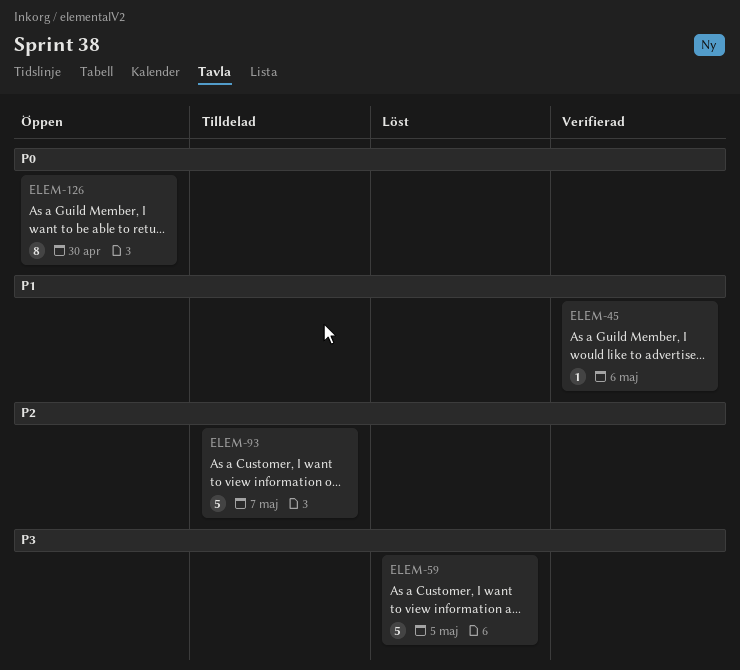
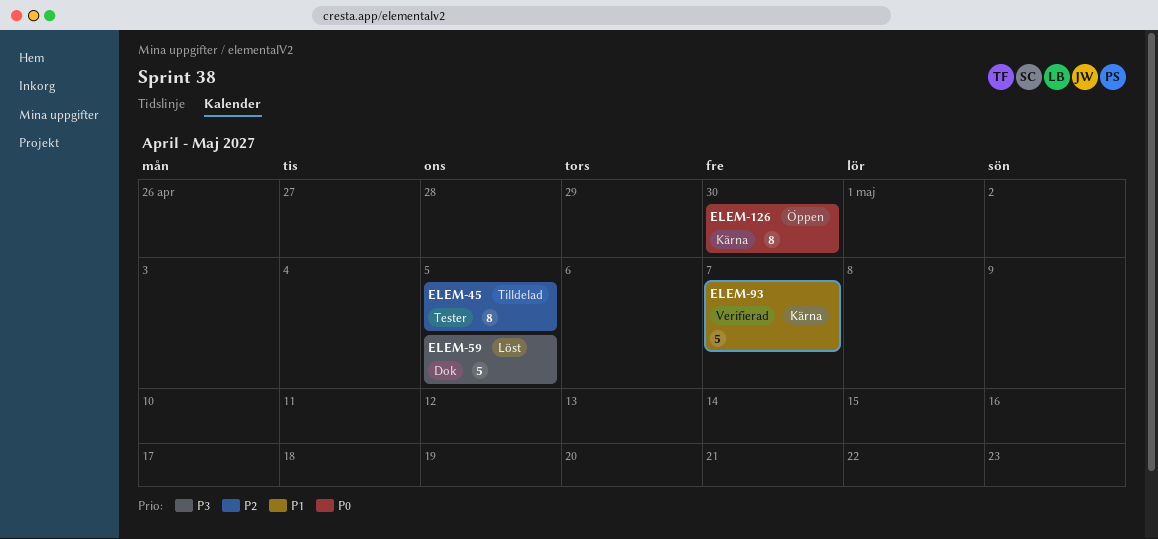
ELEM-45, status: Verifierad -> Tilldelad
ELEM-45, priority: P1 -> P2
ELEM-45, estimate: 1 -> 8
ELEM-45, due: May 6 -> May 5
ELEM-93, status: Tilldelad -> Verifierad
ELEM-93, priority: P2 -> P1

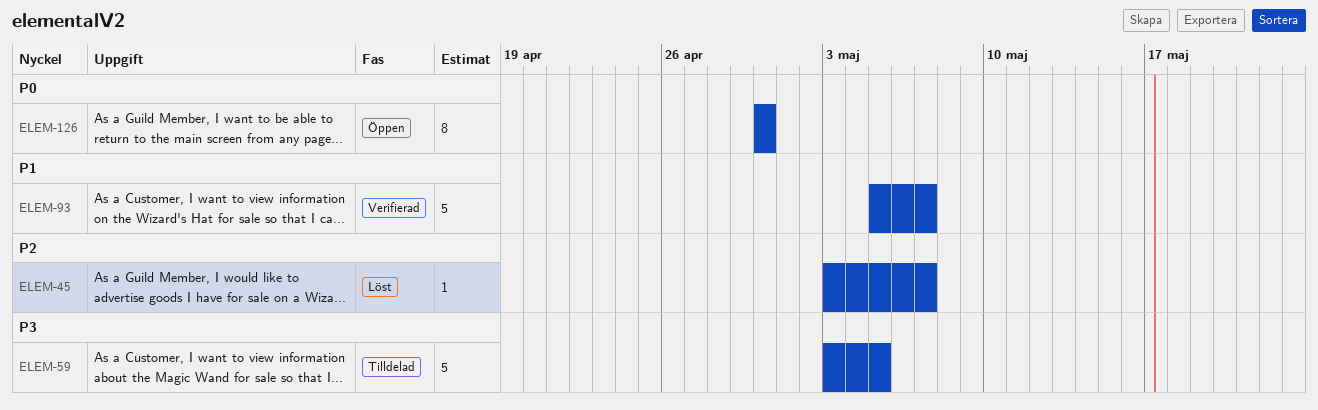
ELEM-45, status: Tilldelad -> Löst
ELEM-45, estimate: 8 -> 1
ELEM-45, due: May 5 -> May 7
ELEM-59, status: Löst -> Tilldelad

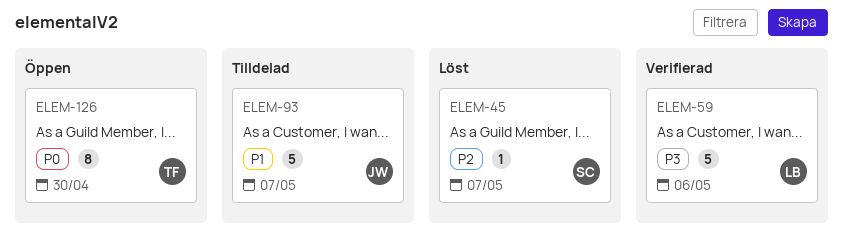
ELEM-59, status: Tilldelad -> Verifierad
ELEM-59, due: May 5 -> May 6
ELEM-93, status: Verifierad -> Tilldelad

